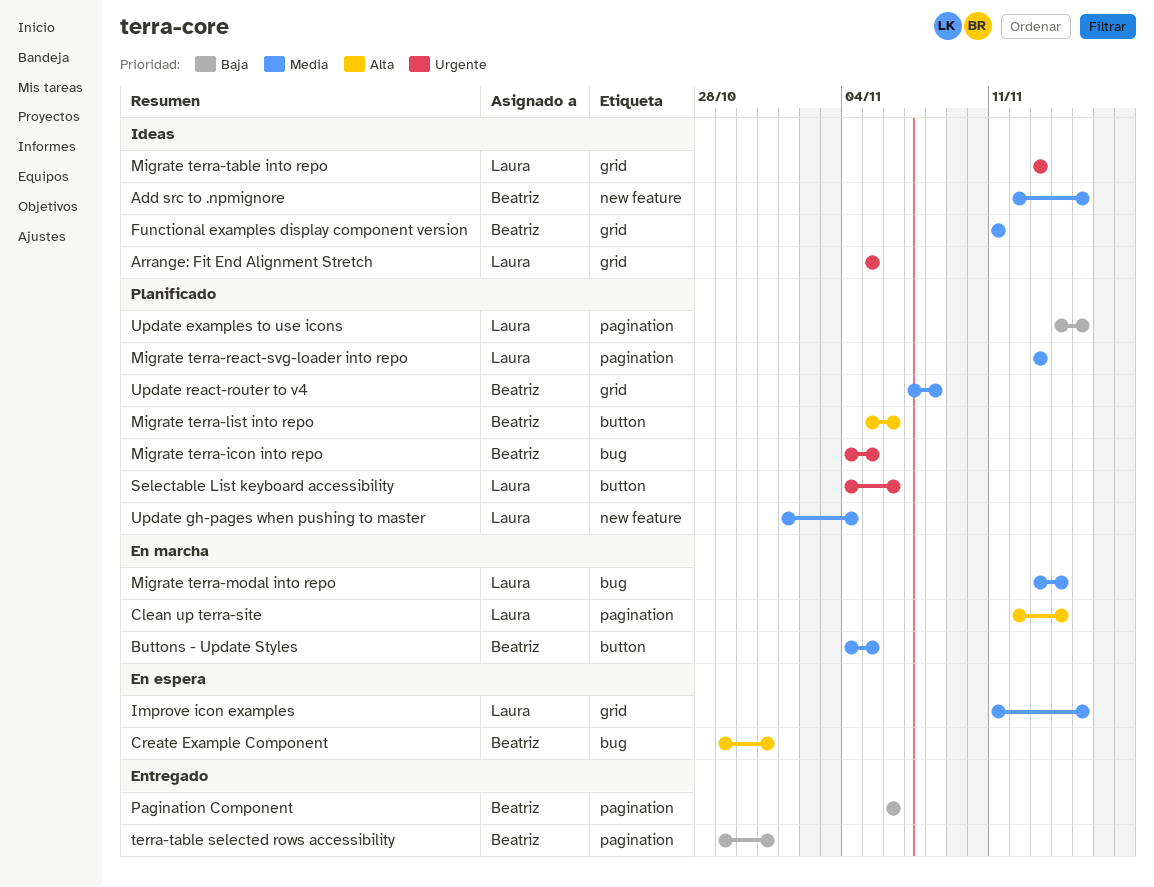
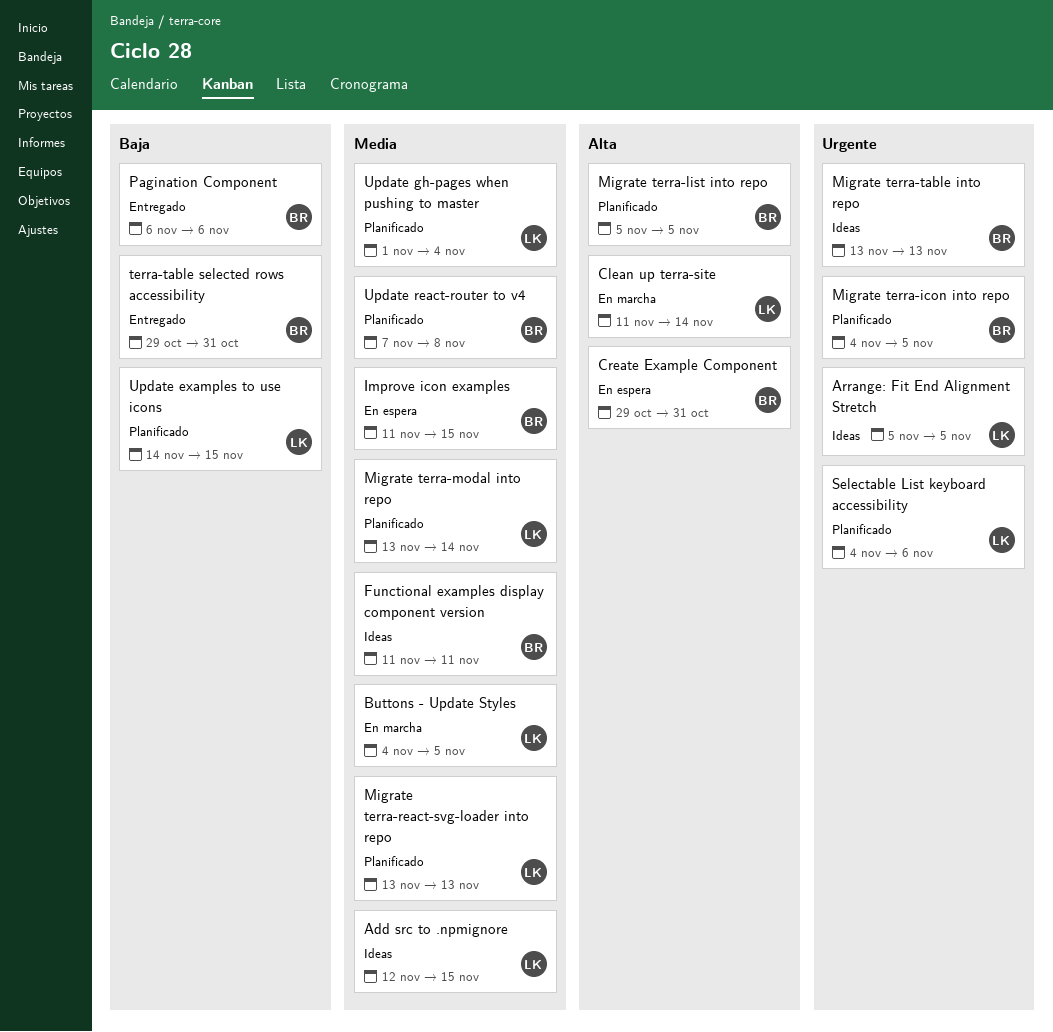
Add src to .npmignore, owner: Beatriz -> Laura
Buttons - Update Styles, owner: Beatriz -> Laura
Clean up terra-site, start: Nov 12 -> Nov 11
Improve icon examples, owner: Laura -> Beatriz
Migrate terra-list into repo, due: Nov 6 -> Nov 5
Migrate terra-modal into repo, status: En marcha -> Planificado
Migrate terra-table into repo, owner: Laura -> Beatriz

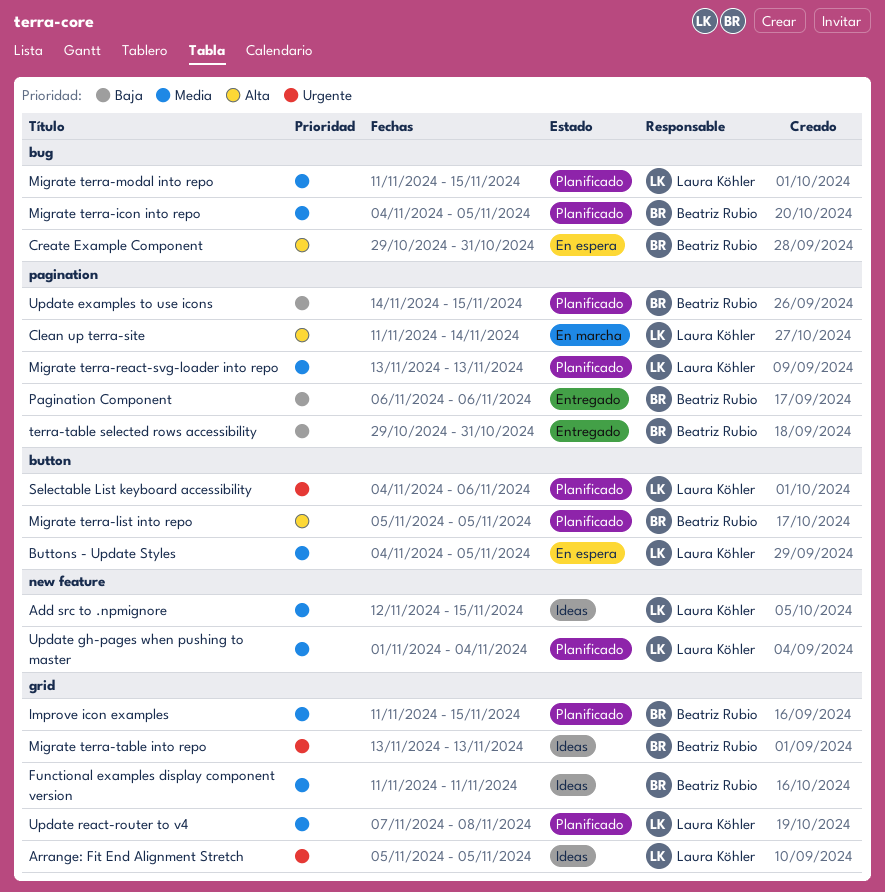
Buttons - Update Styles, status: En marcha -> En espera
Improve icon examples, status: En espera -> Planificado
Migrate terra-icon into repo, priority: Urgente -> Media
Migrate terra-modal into repo, start: Nov 13 -> Nov 11
Migrate terra-modal into repo, due: Nov 14 -> Nov 15
Update examples to use icons, owner: Laura Köhler -> Beatriz Rubio
Update react-router to v4, owner: Beatriz Rubio -> Laura Köhler

